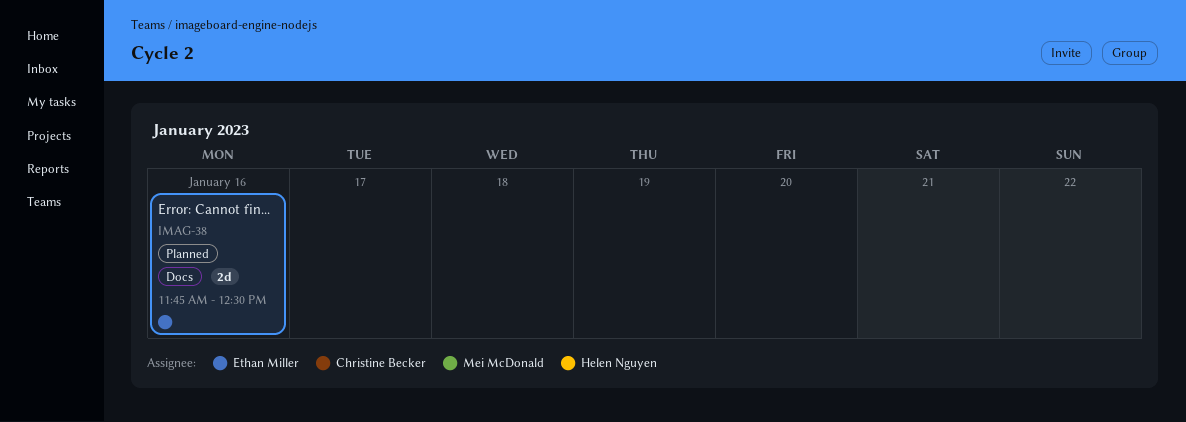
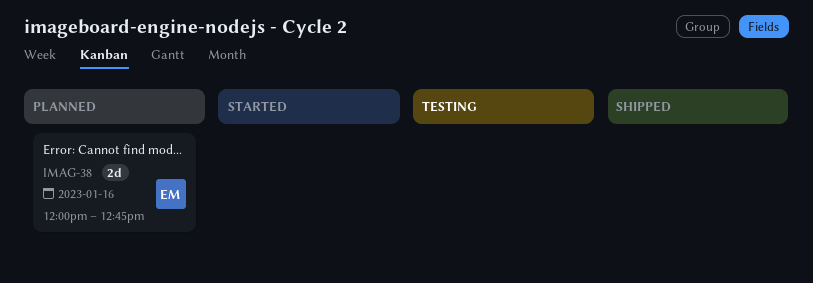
IMAG-38, begins: 11:45 -> 12:00
IMAG-38, ends: 12:30 -> 12:45

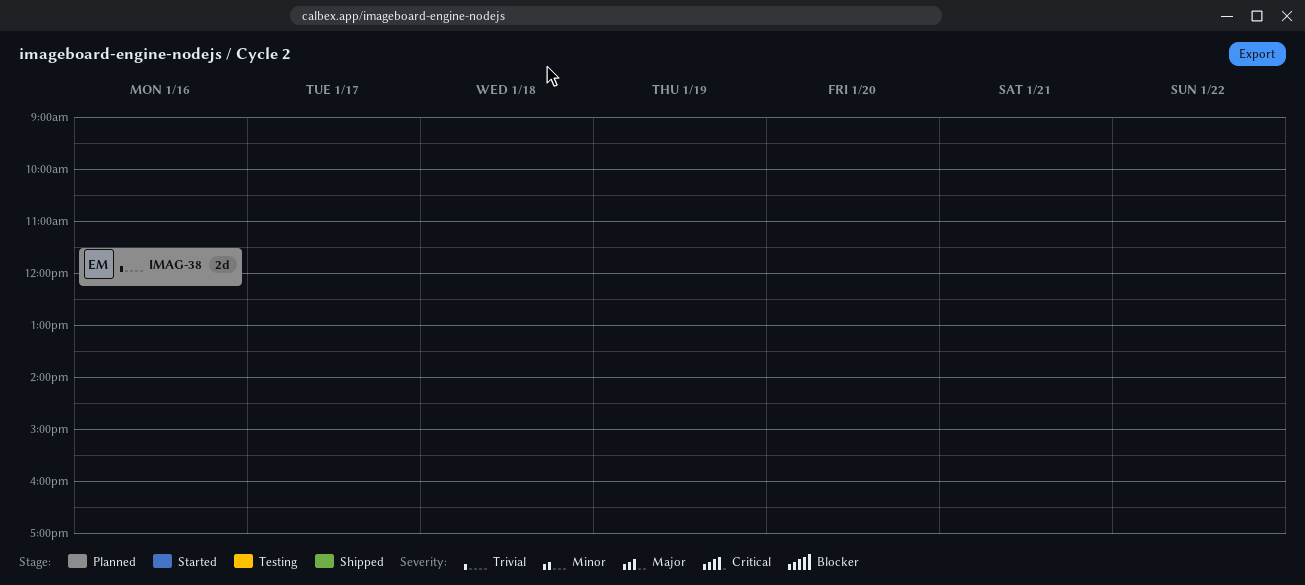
IMAG-38, begins: 12:00 -> 11:30
IMAG-38, ends: 12:45 -> 12:15

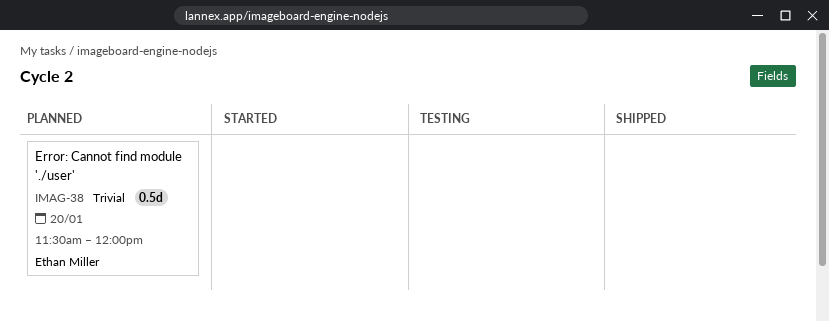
IMAG-38, estimate: 2d -> 0.5d
IMAG-38, day: Jan 16 -> Jan 20
IMAG-38, ends: 12:15 -> 12:00

